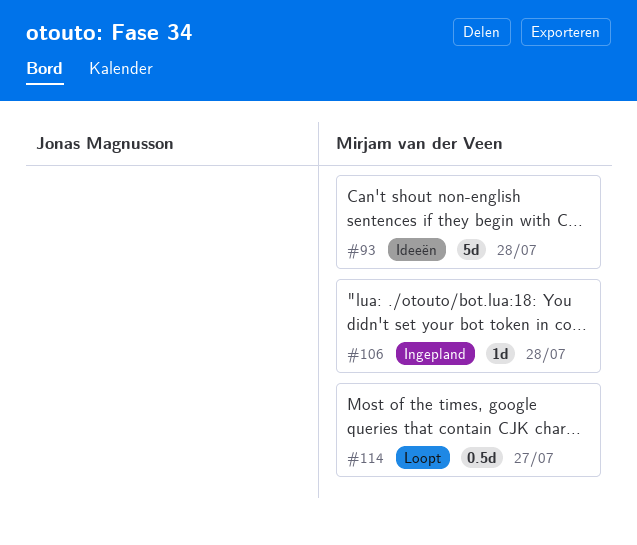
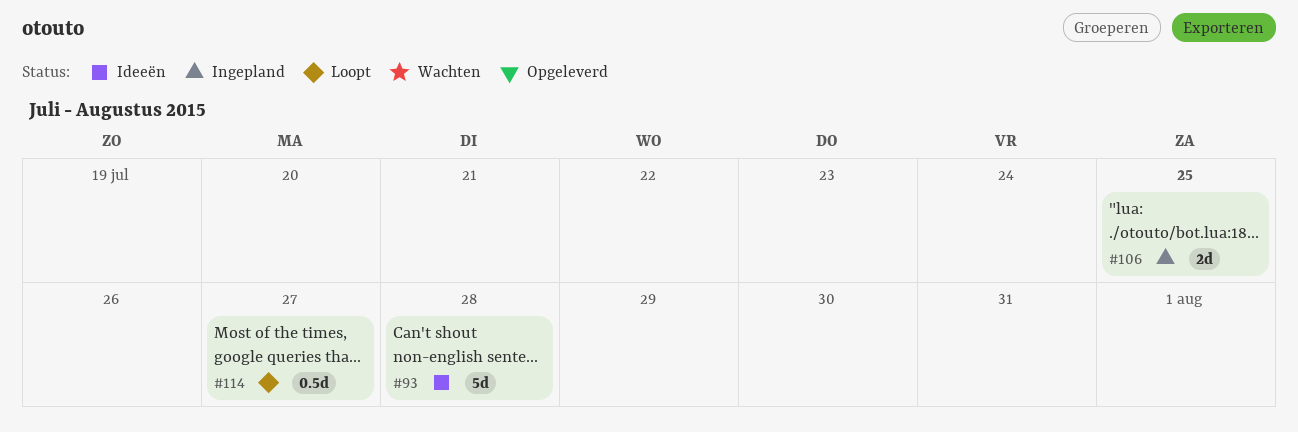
#106, estimate: 1d -> 2d
#106, due: Jul 28 -> Jul 25

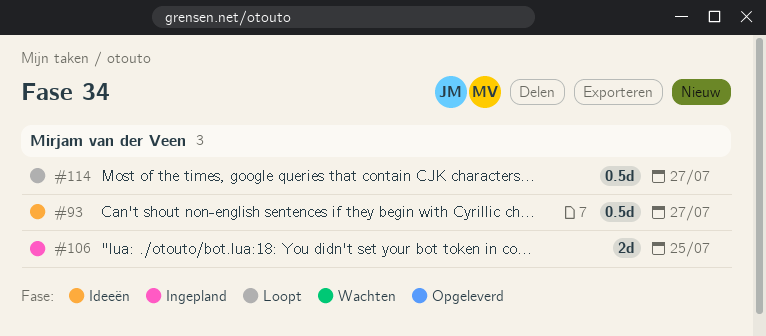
#93, estimate: 5d -> 0.5d
#93, due: Jul 28 -> Jul 27

